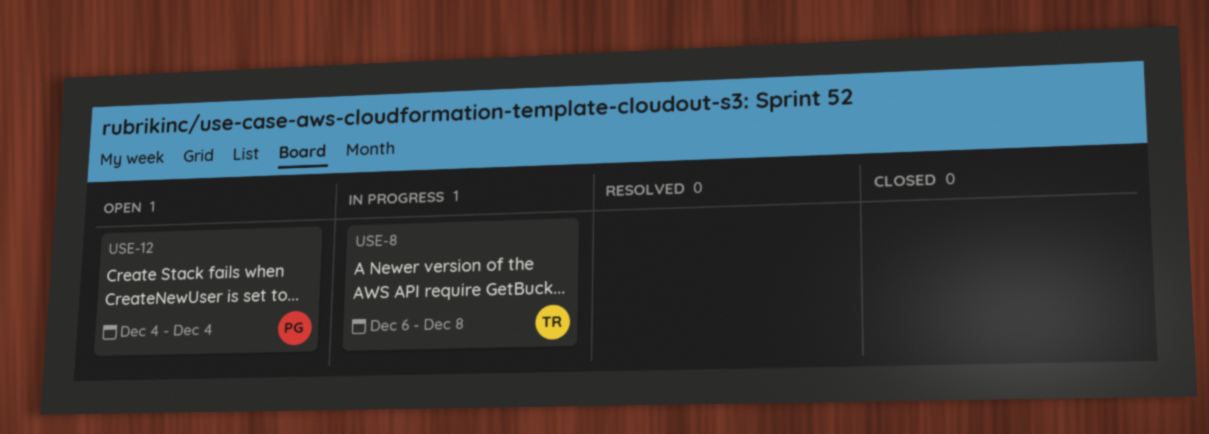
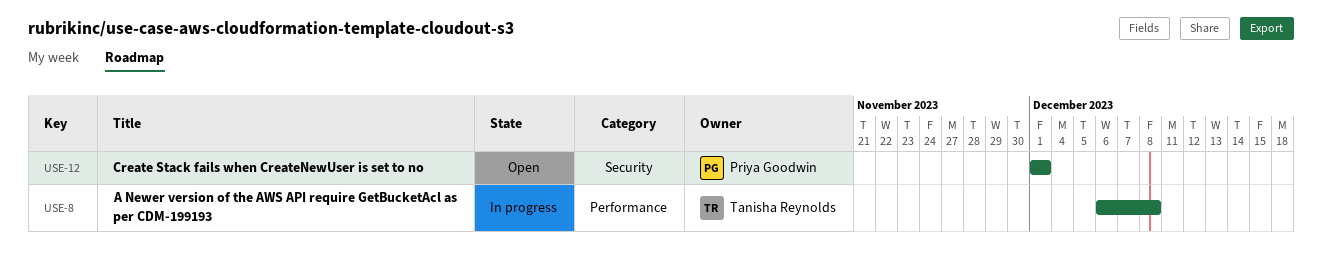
USE-12, start: Dec 4 -> Dec 1
USE-12, due: Dec 4 -> Dec 1

